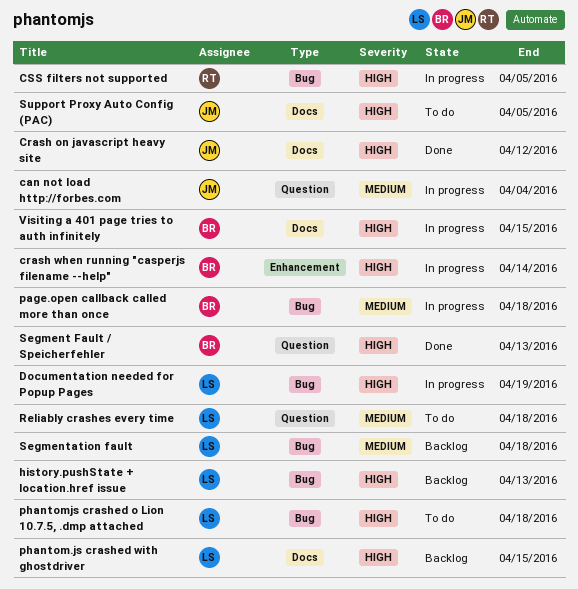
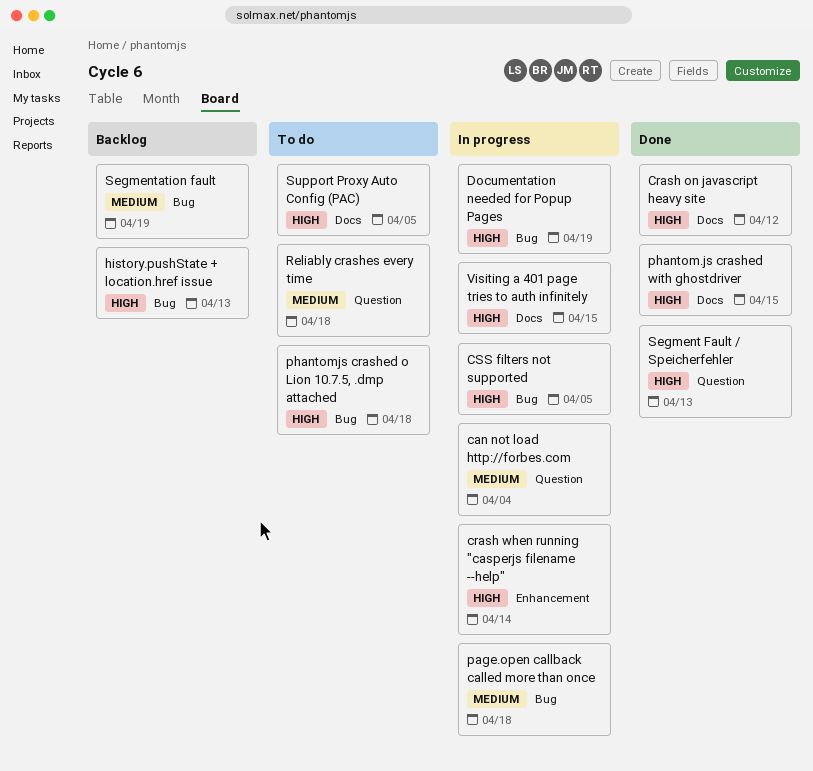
phantom.js crashed with ghostdriver, status: Backlog -> Done
Segmentation fault, due: Apr 18 -> Apr 19

